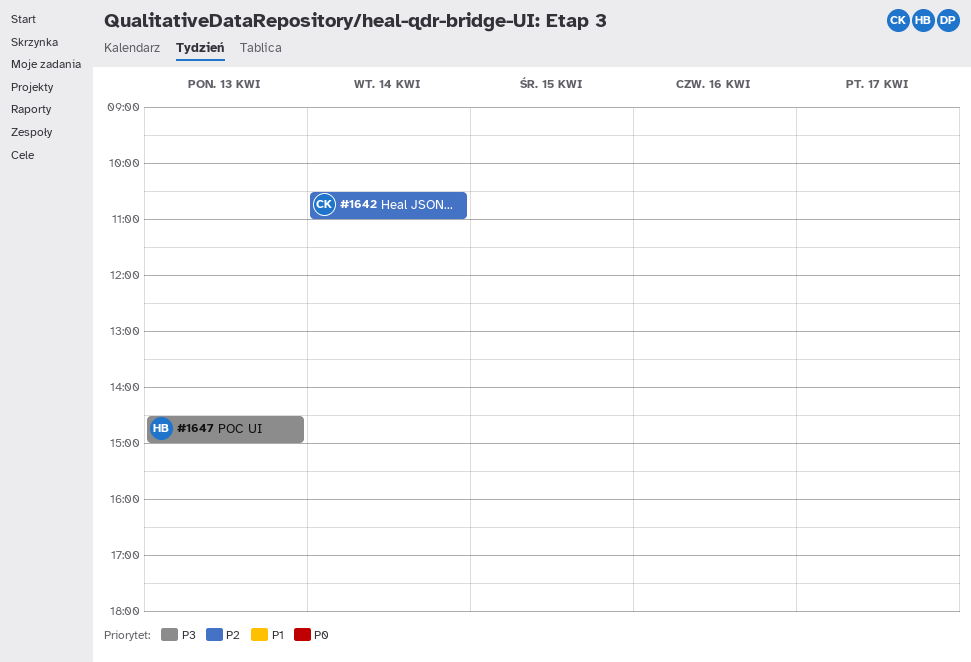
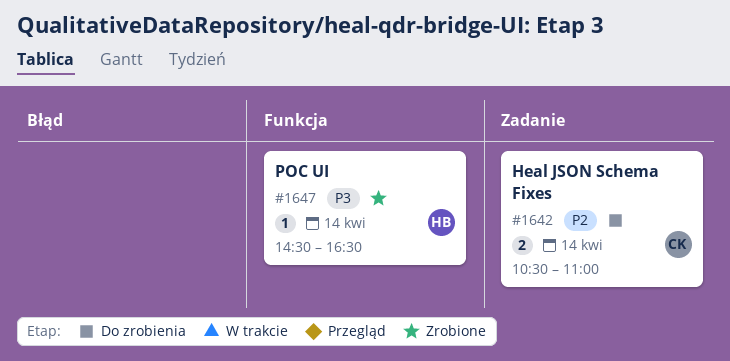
#1647, day: Apr 13 -> Apr 14
#1647, ends: 15:00 -> 16:30

